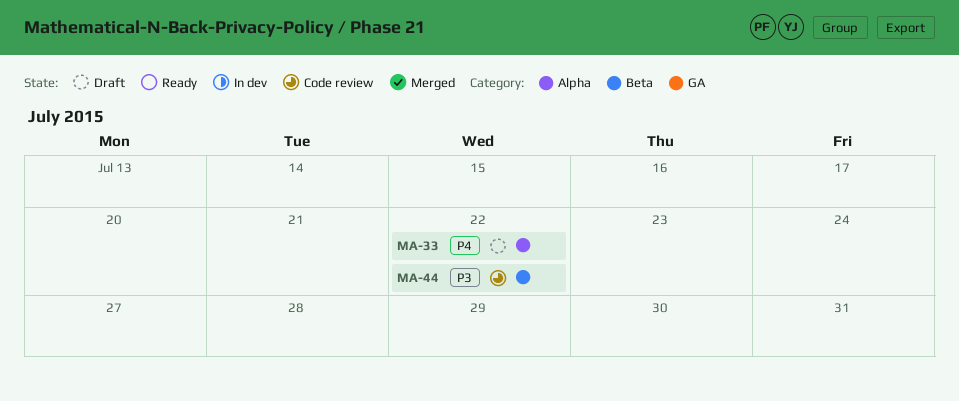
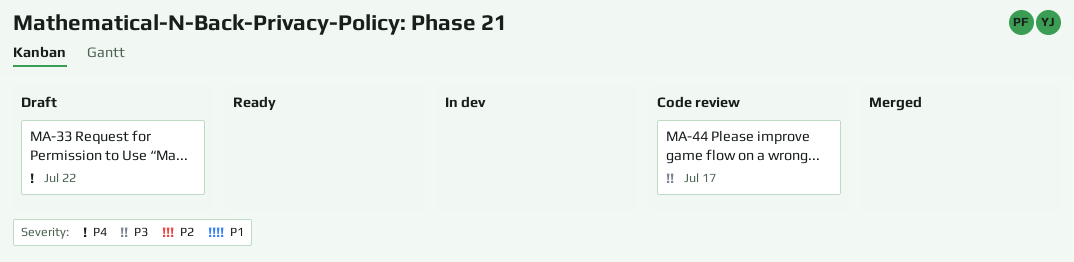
MA-44, due: Jul 22 -> Jul 17

